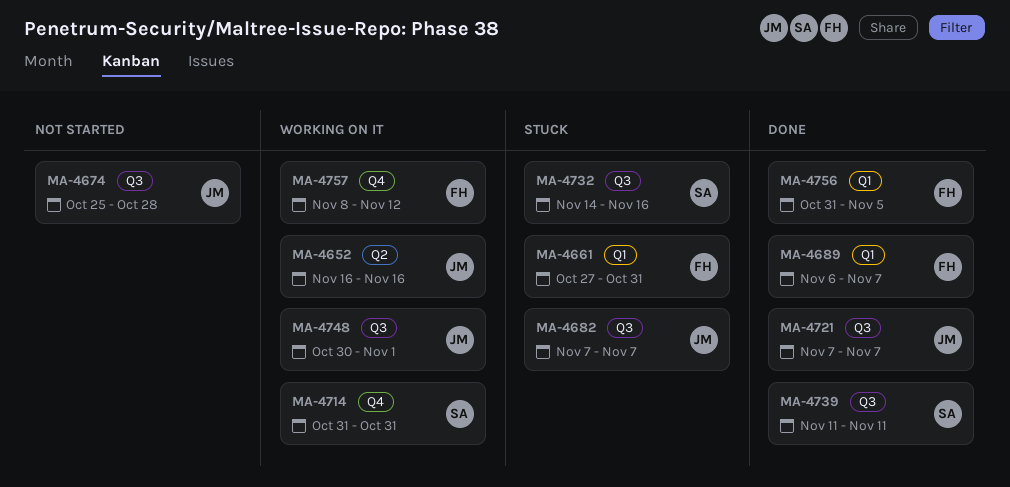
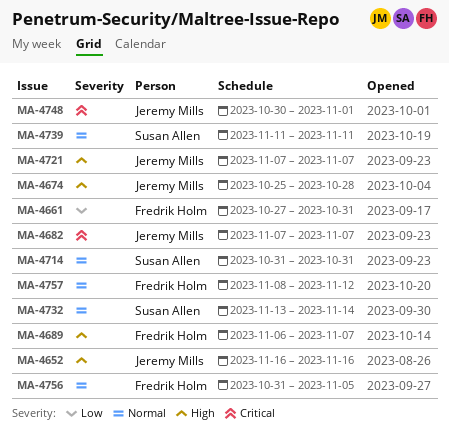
MA-4732, start: Nov 14 -> Nov 13
MA-4732, due: Nov 16 -> Nov 14

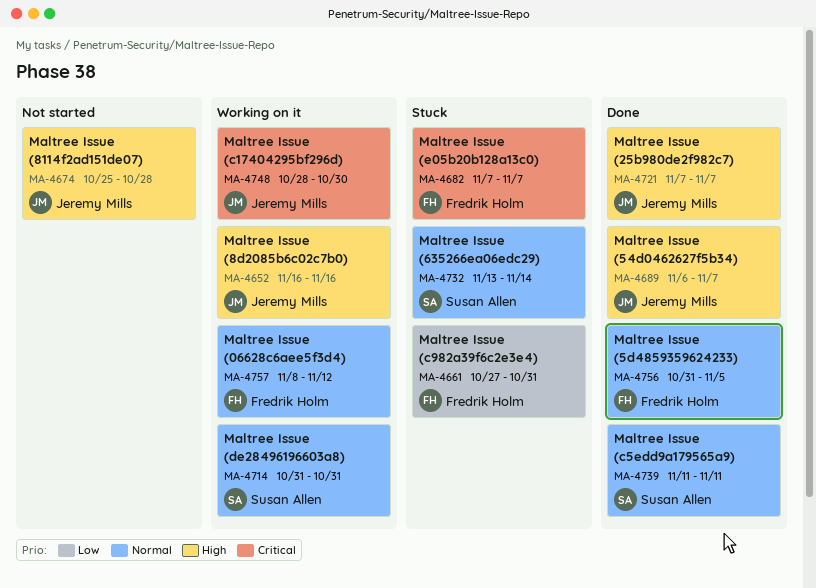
MA-4682, owner: Jeremy Mills -> Fredrik Holm
MA-4689, owner: Fredrik Holm -> Jeremy Mills
MA-4748, start: Oct 30 -> Oct 28
MA-4748, due: Nov 1 -> Oct 30

